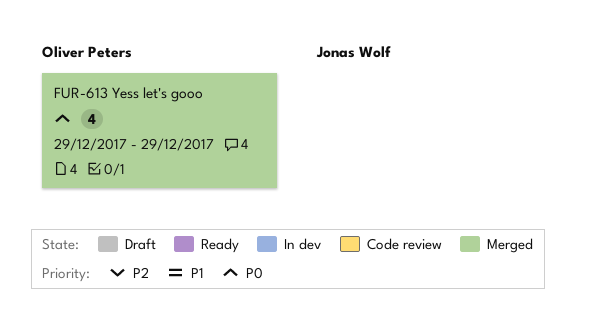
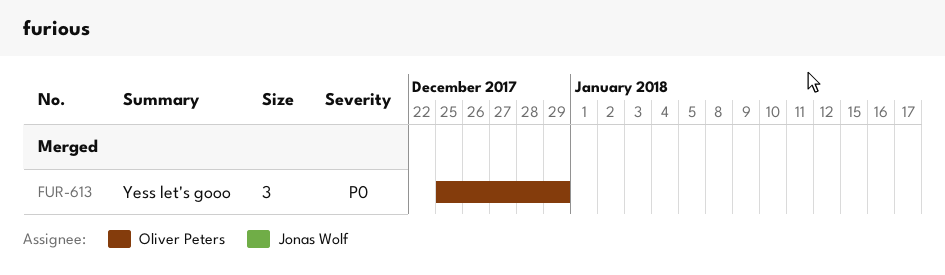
FUR-613, estimate: 4 -> 3
FUR-613, start: Dec 29 -> Dec 25

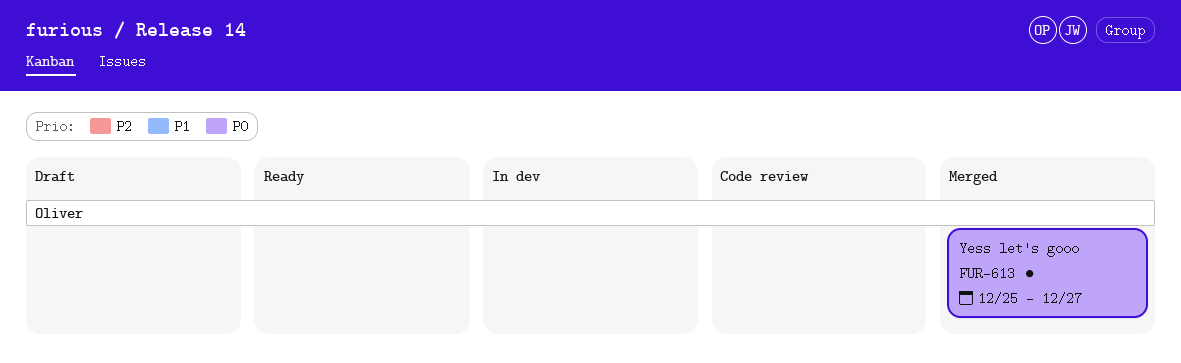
FUR-613, estimate: 3 -> 1
FUR-613, due: Dec 29 -> Dec 27

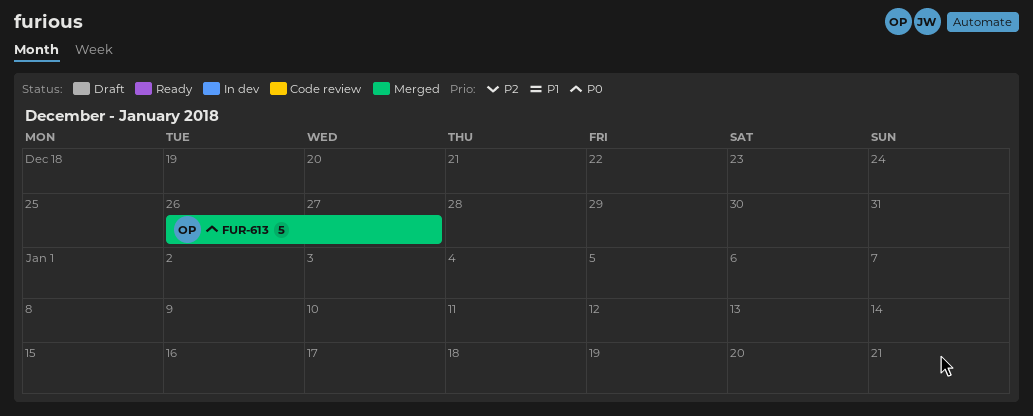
FUR-613, estimate: 1 -> 5
FUR-613, start: Dec 25 -> Dec 26

